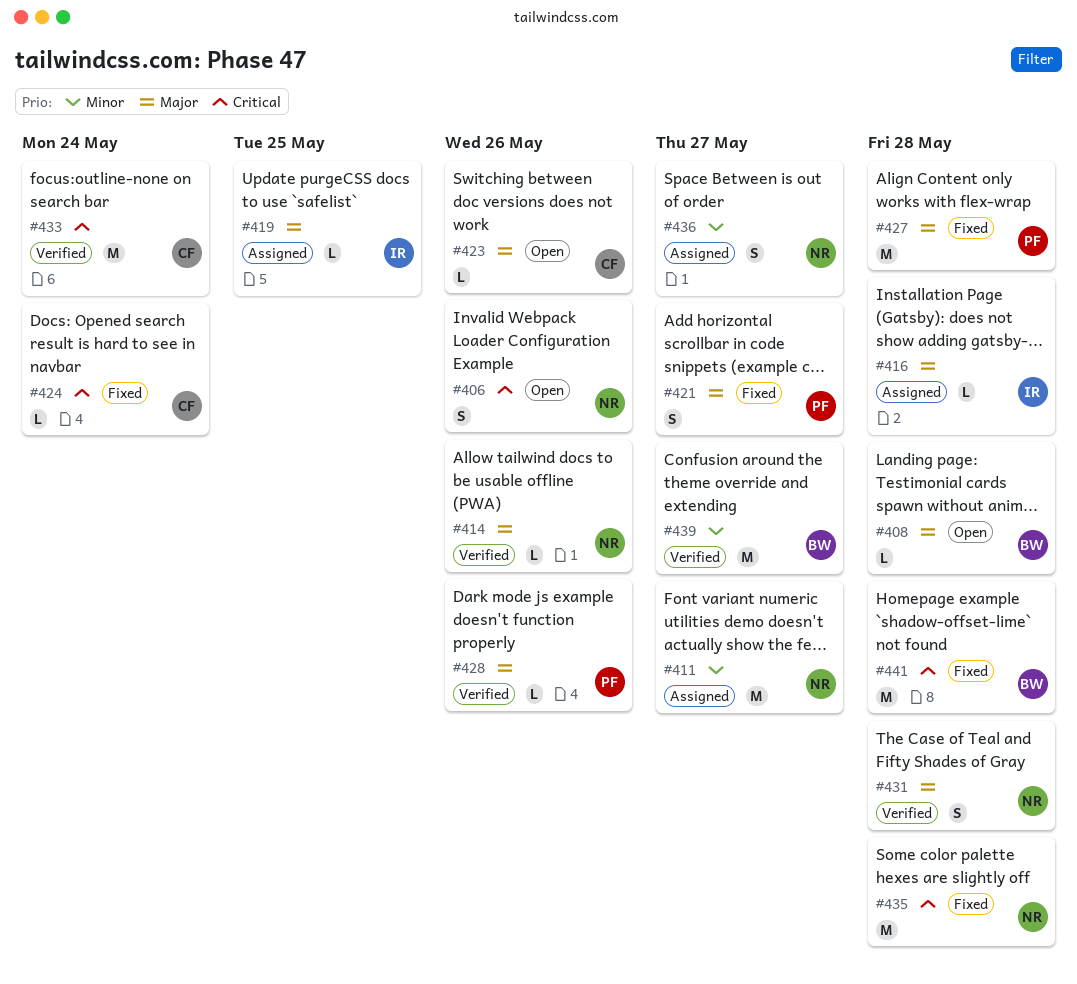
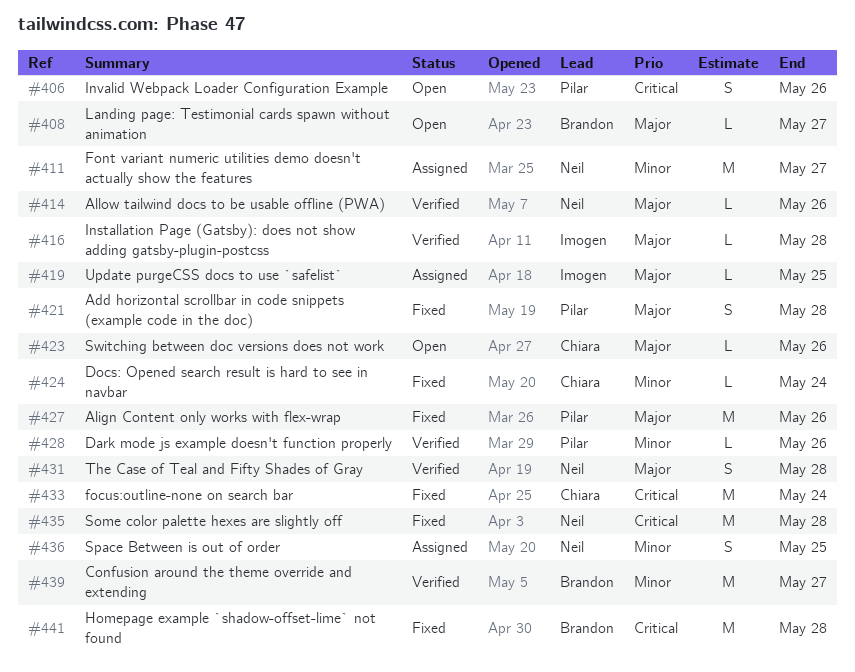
#406, owner: Neil -> Pilar
#408, due: May 28 -> May 27
#416, status: Assigned -> Verified
#421, due: May 27 -> May 28
#424, priority: Critical -> Minor
#427, due: May 28 -> May 26
#428, priority: Major -> Minor
#433, status: Verified -> Fixed
#436, due: May 27 -> May 25

